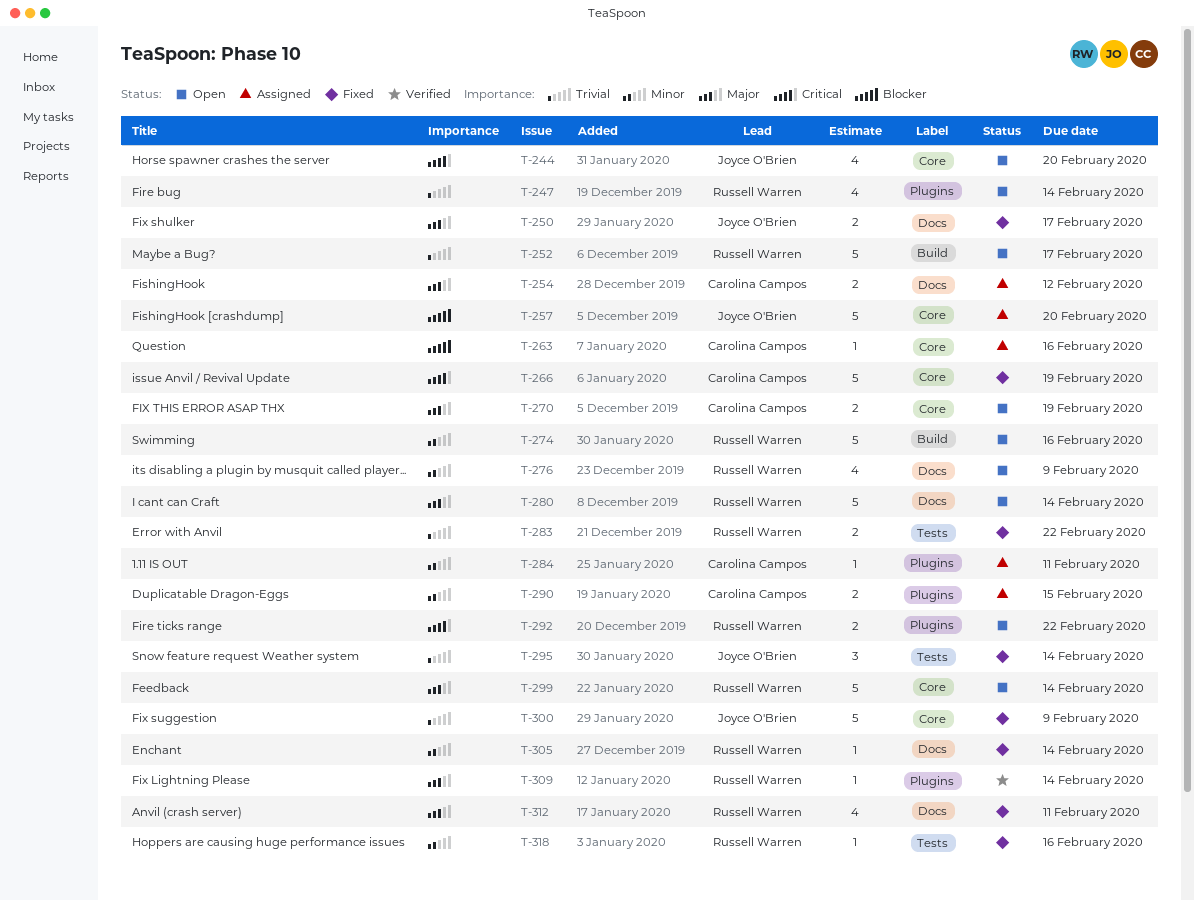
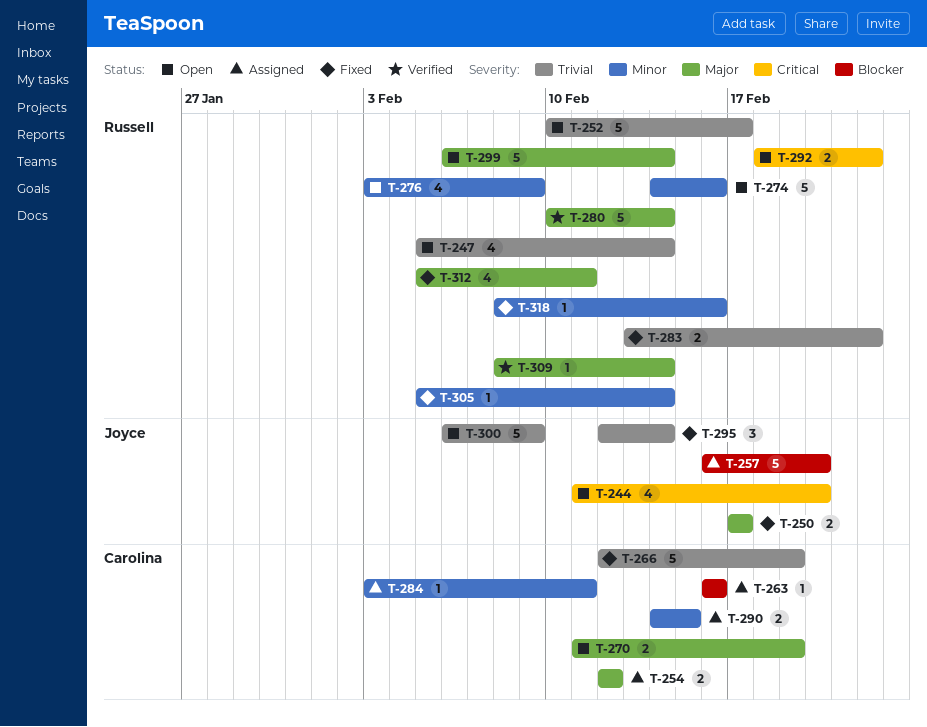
T-266, priority: Critical -> Trivial
T-280, status: Open -> Verified
T-300, status: Fixed -> Open

